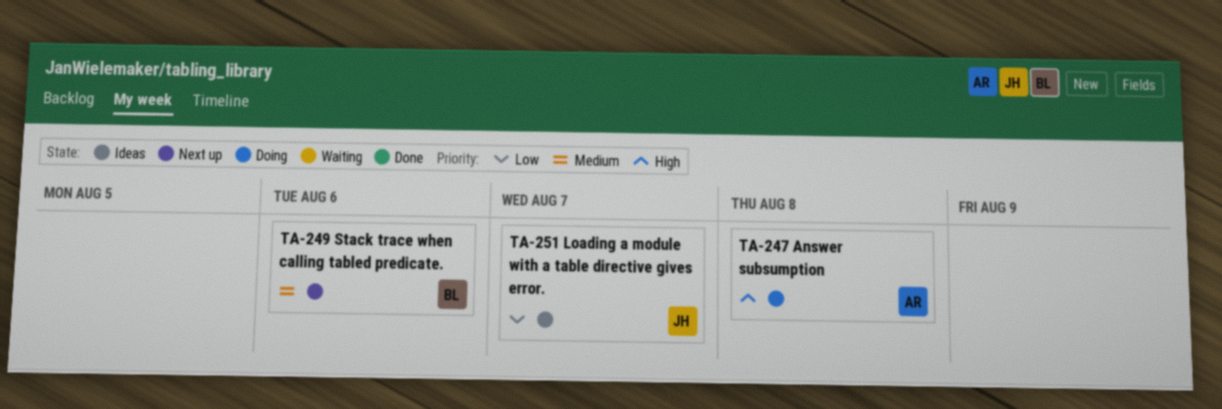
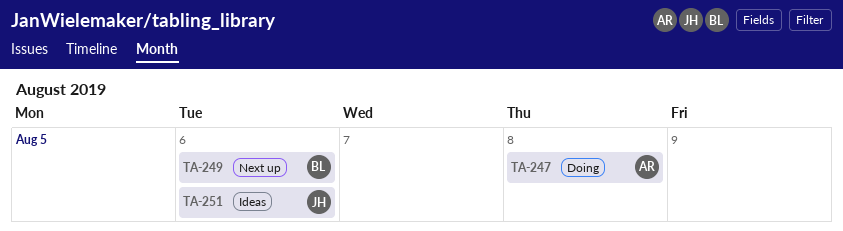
TA-251, due: Aug 7 -> Aug 6

